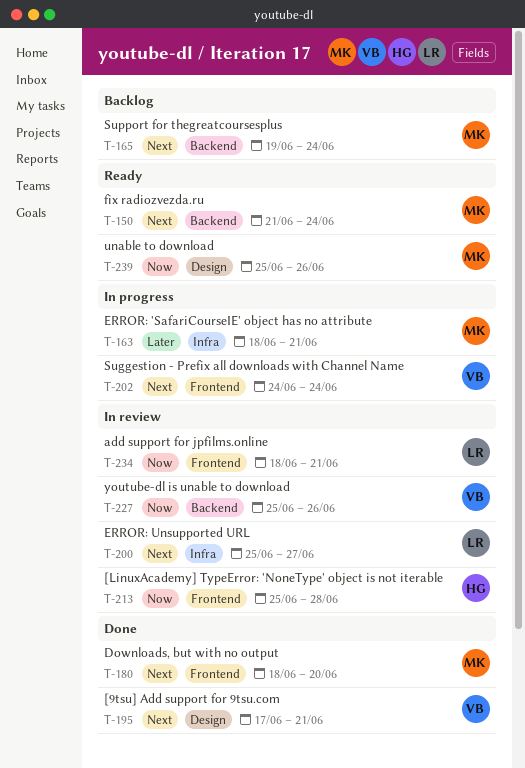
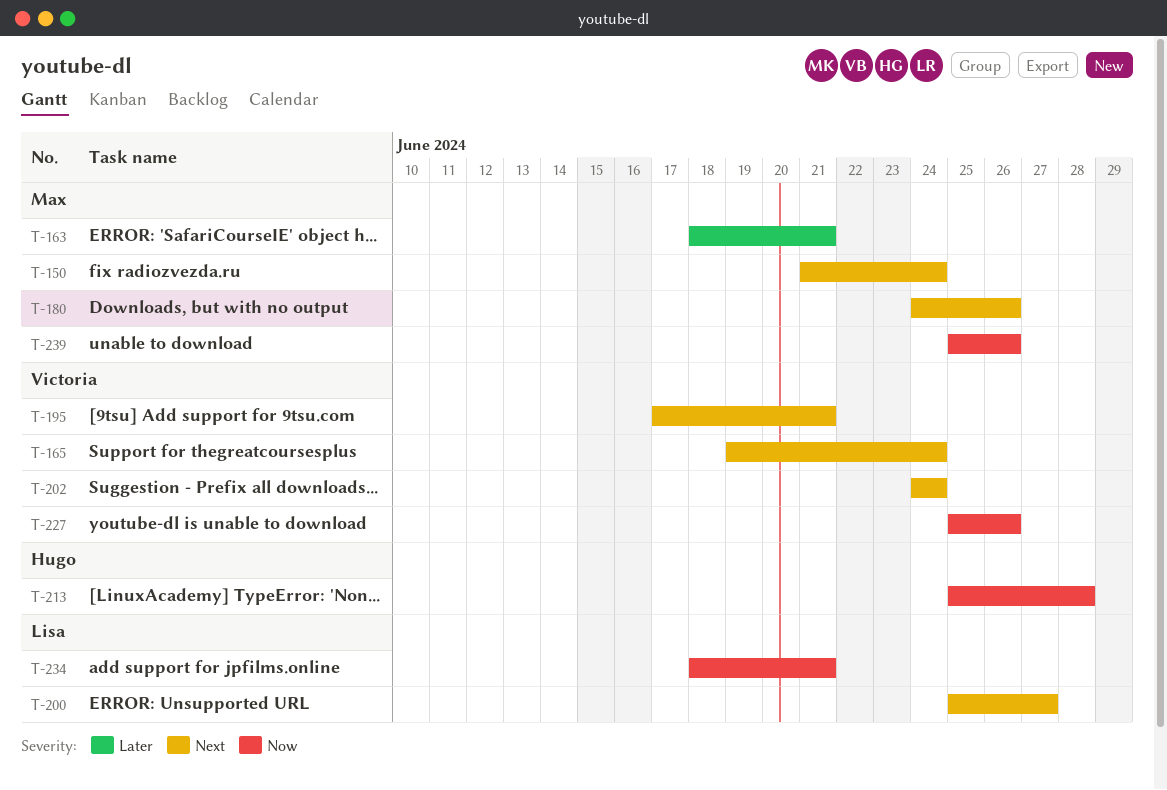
T-165, owner: Max -> Victoria
T-180, start: Jun 18 -> Jun 24
T-180, due: Jun 20 -> Jun 26

